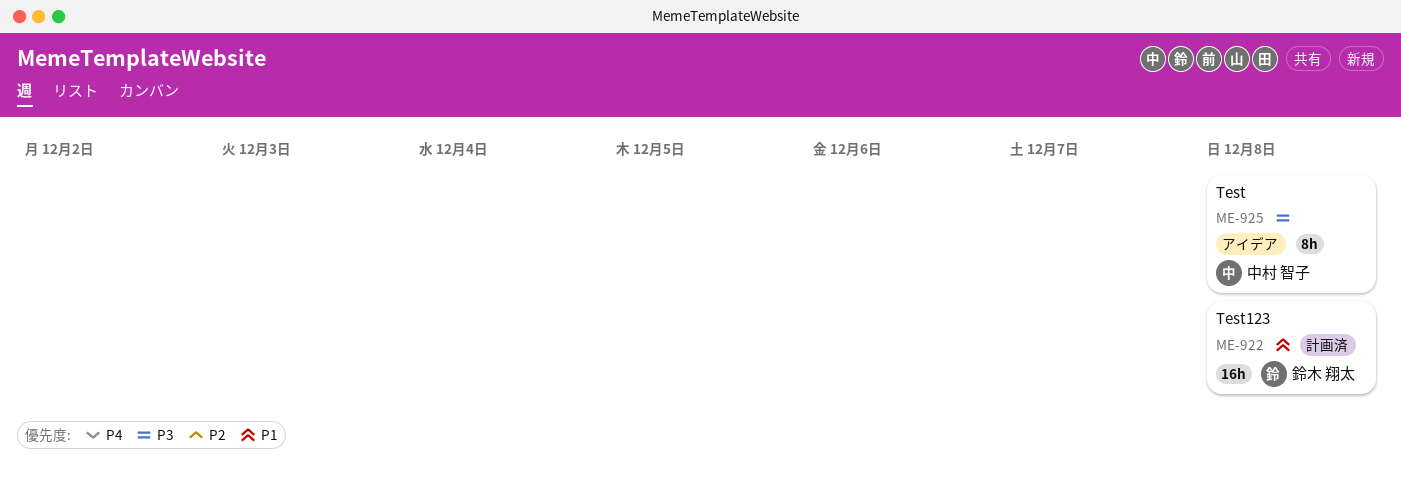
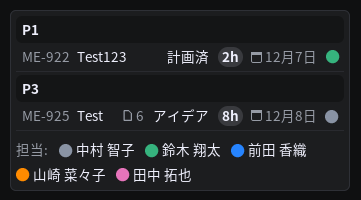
ME-922, estimate: 16h -> 2h
ME-922, due: Dec 8 -> Dec 7

